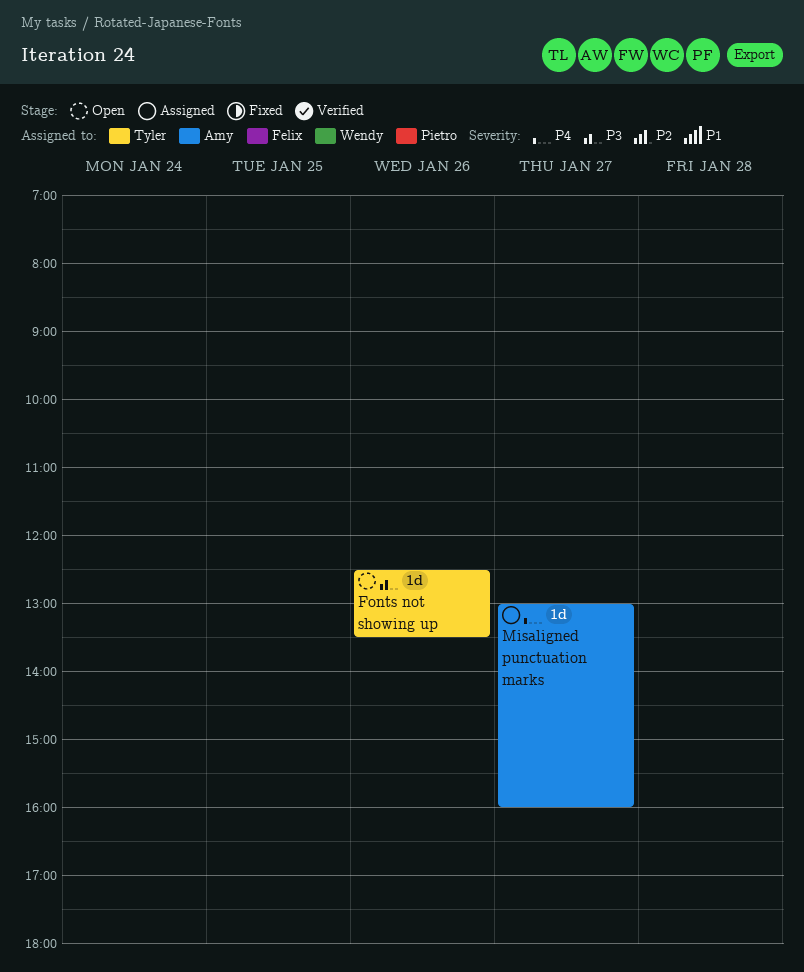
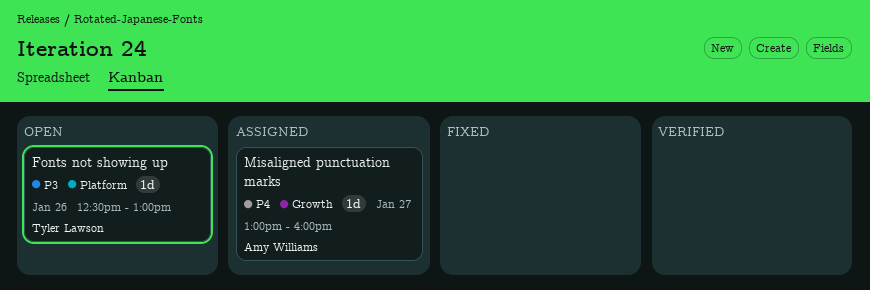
Fonts not showing up, ends: 13:30 -> 13:00

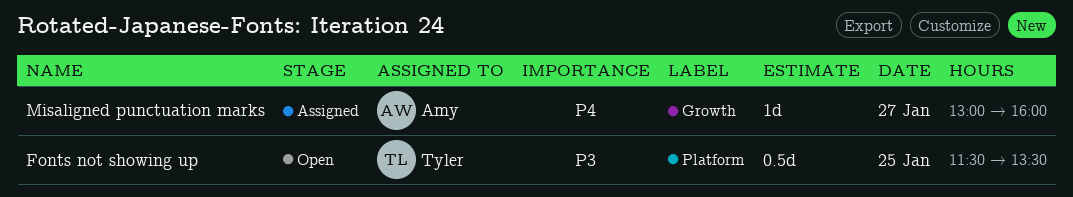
Fonts not showing up, estimate: 1d -> 0.5d
Fonts not showing up, day: Jan 26 -> Jan 25
Fonts not showing up, begins: 12:30 -> 11:30
Fonts not showing up, ends: 13:00 -> 13:30

